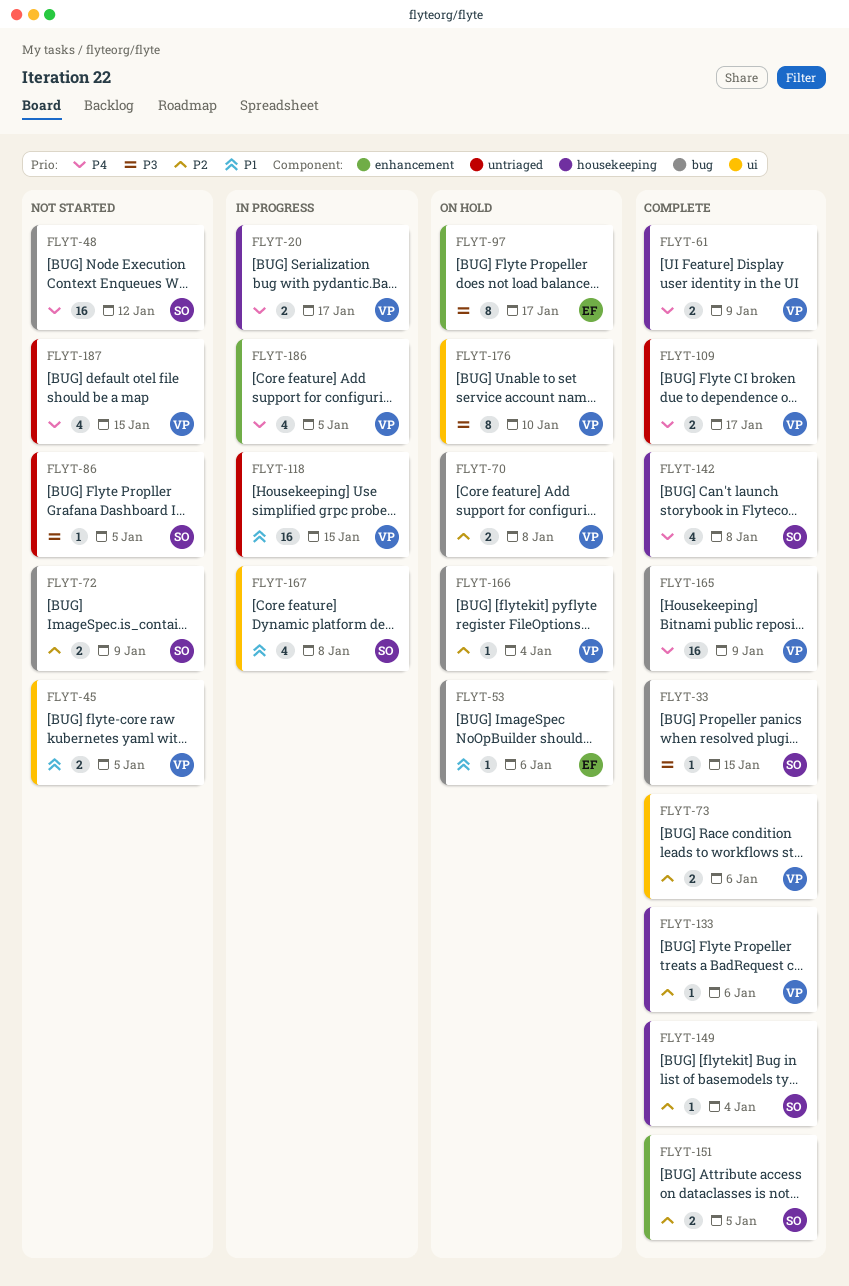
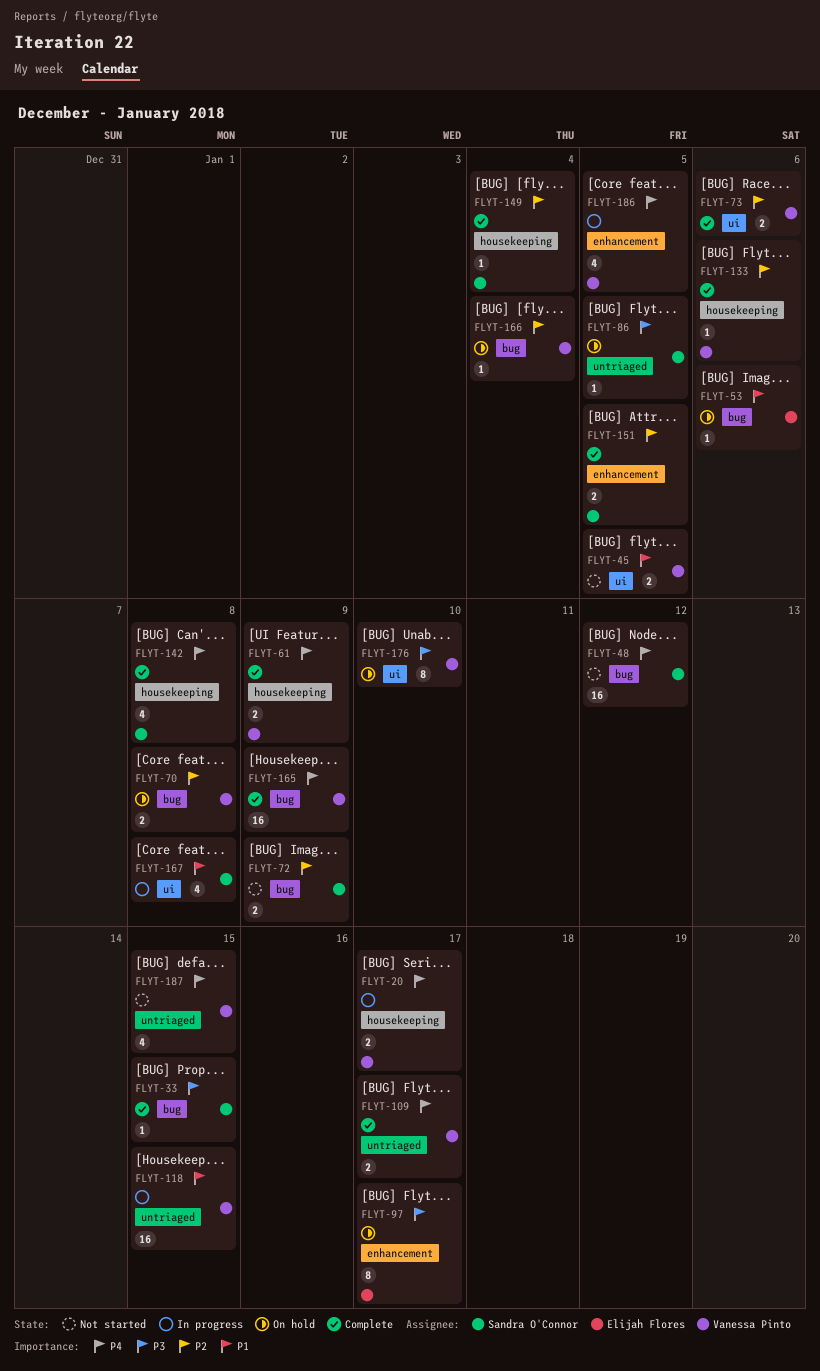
FLYT-86, status: Not started -> On hold

